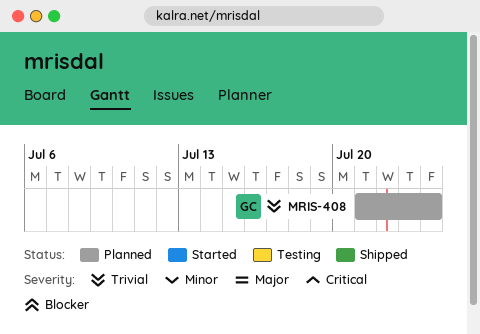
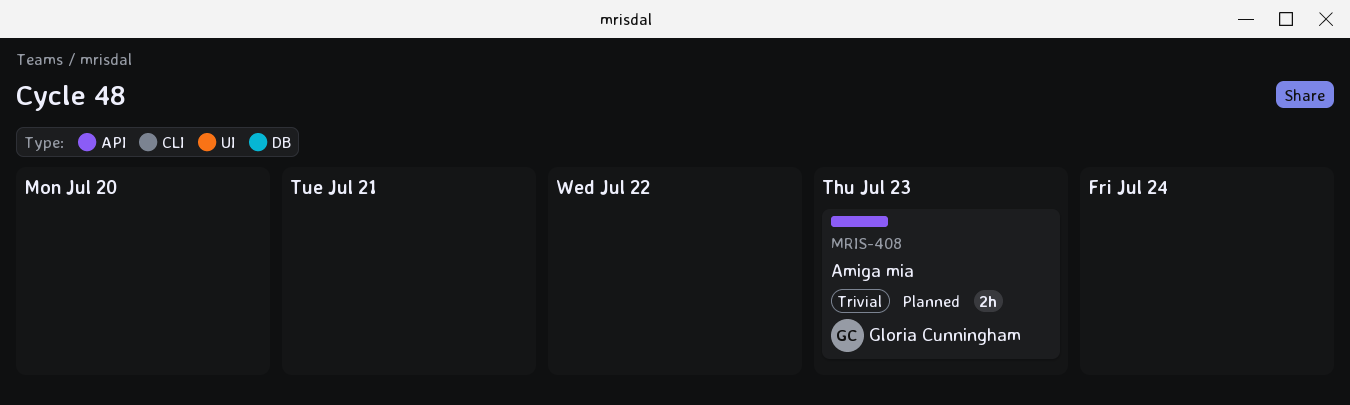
MRIS-408, due: Jul 24 -> Jul 23

